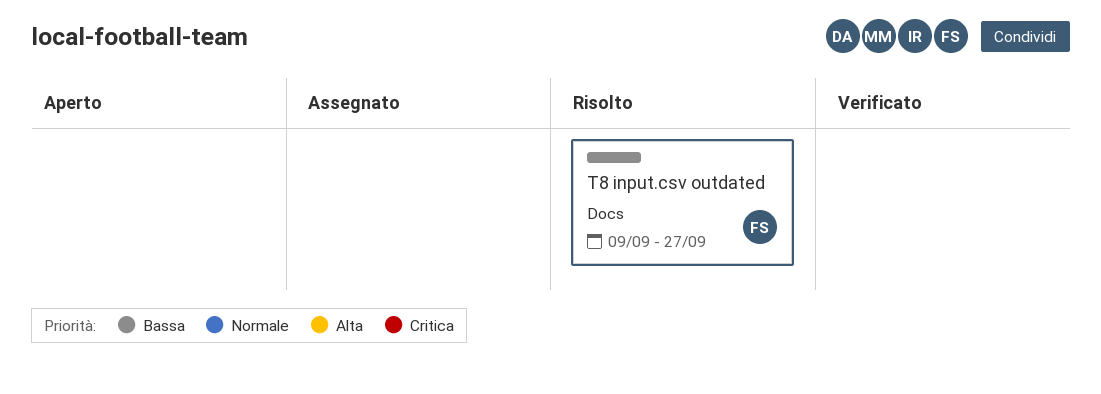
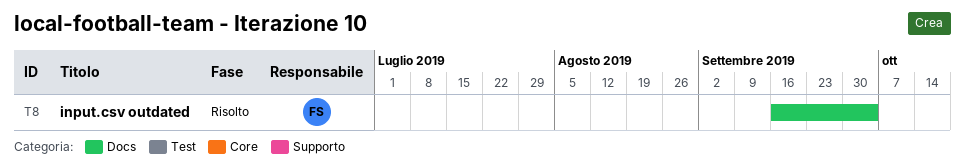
T8, start: Sep 9 -> Sep 16
T8, due: Sep 27 -> Oct 4

